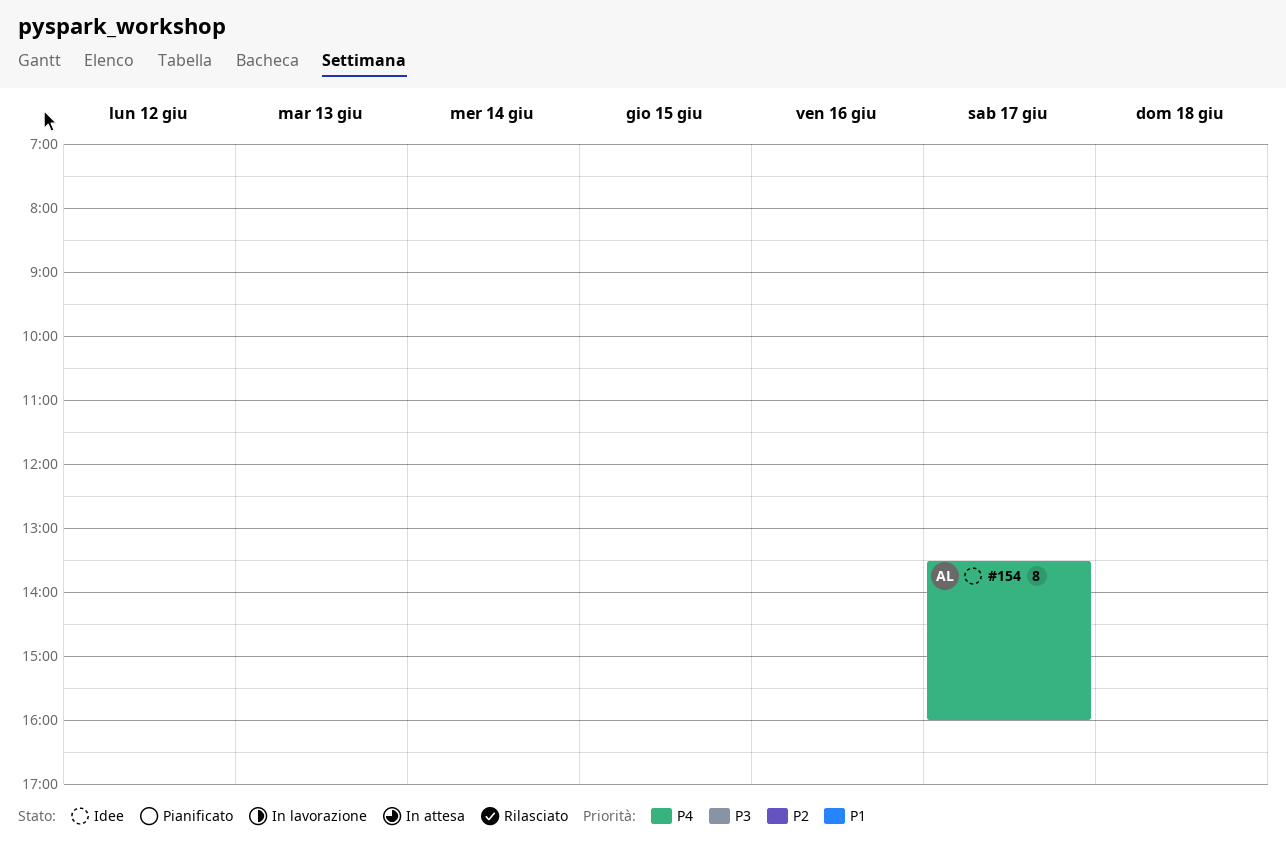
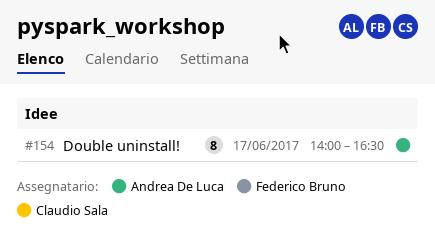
#154, begins: 13:30 -> 14:00
#154, ends: 16:00 -> 16:30

